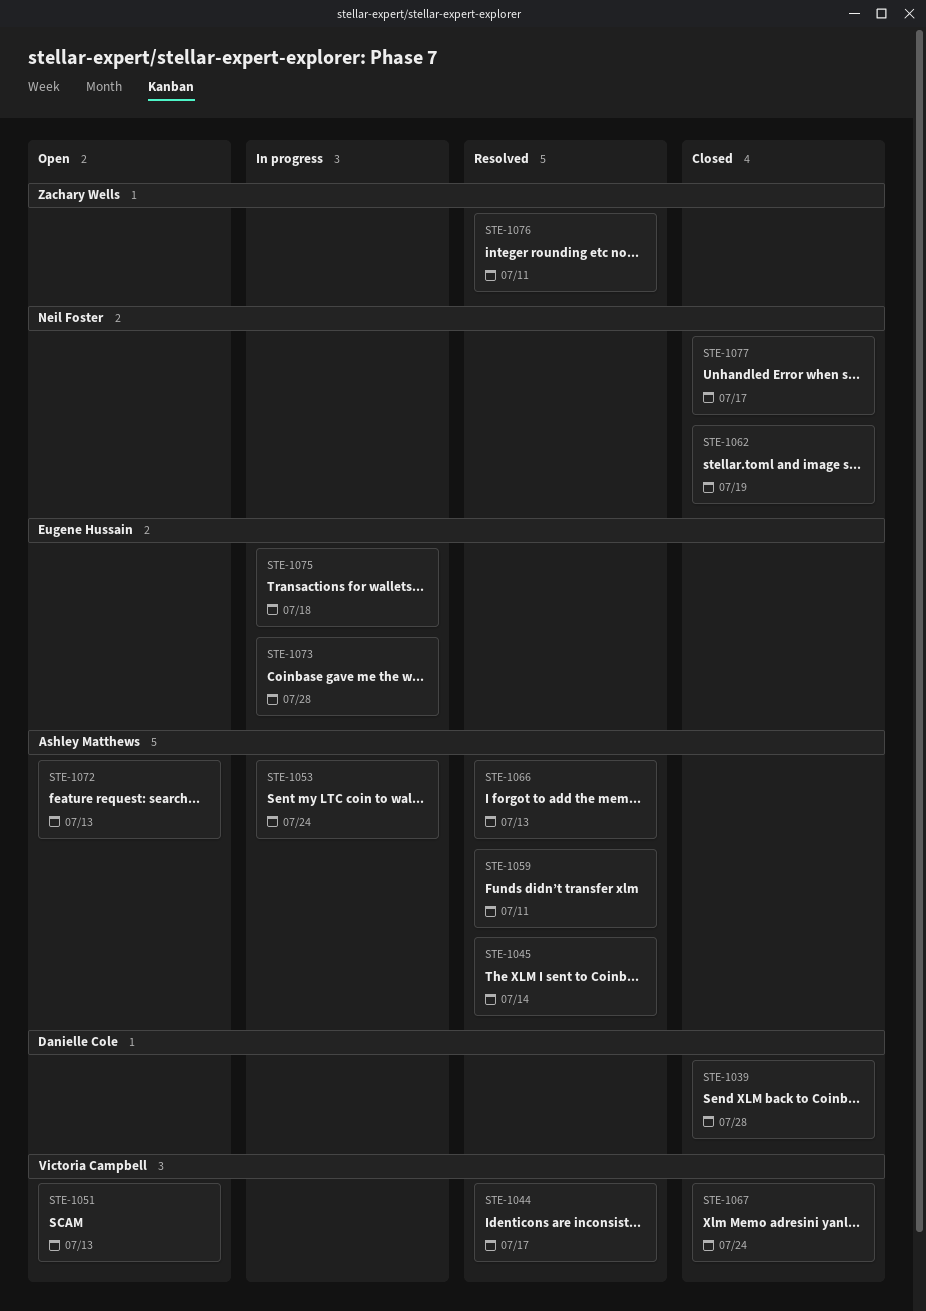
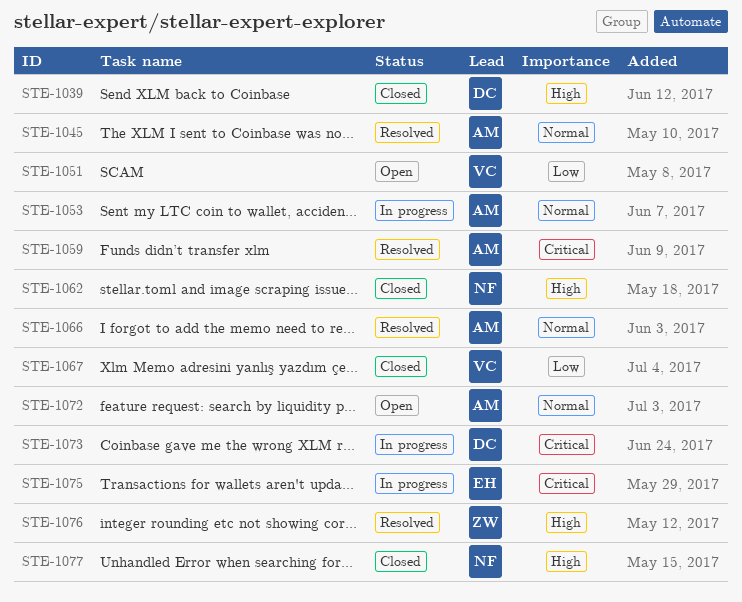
STE-1044: present -> none
STE-1073, owner: Eugene Hussain -> Danielle Cole

